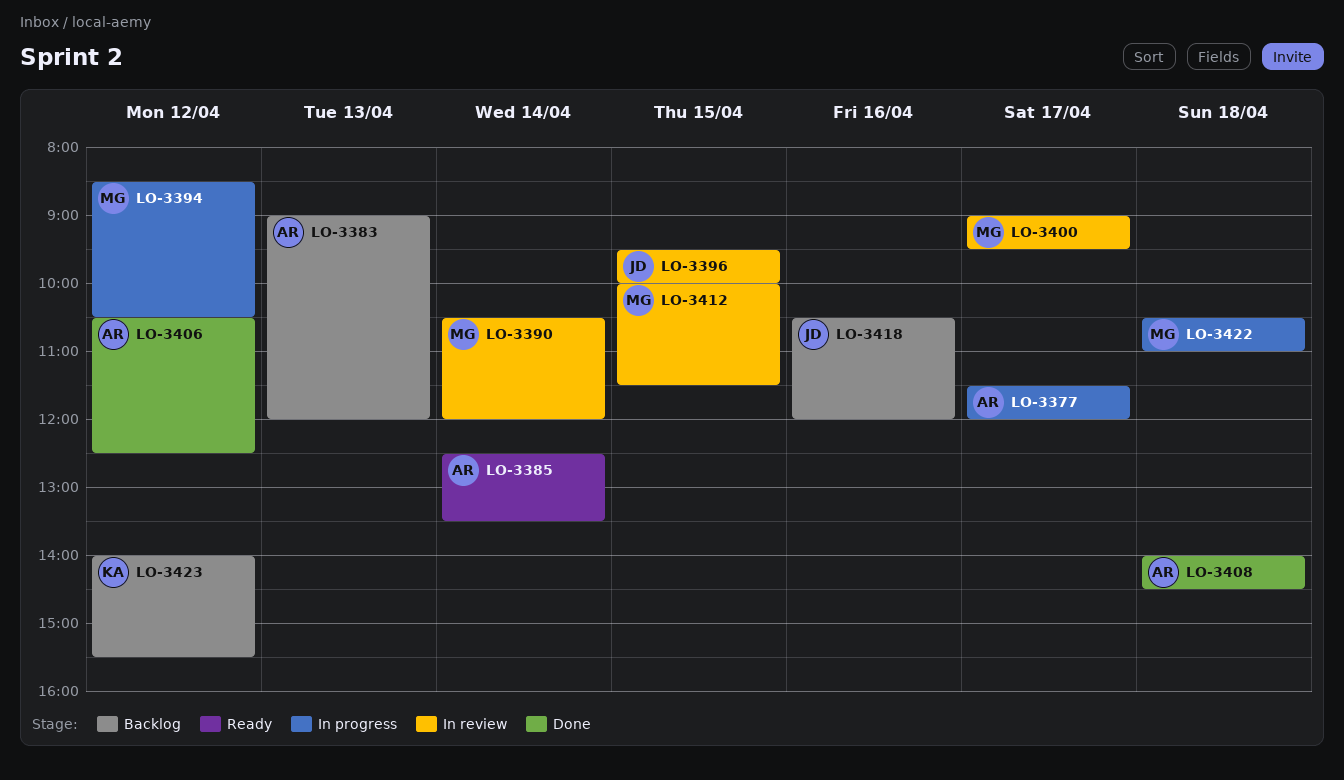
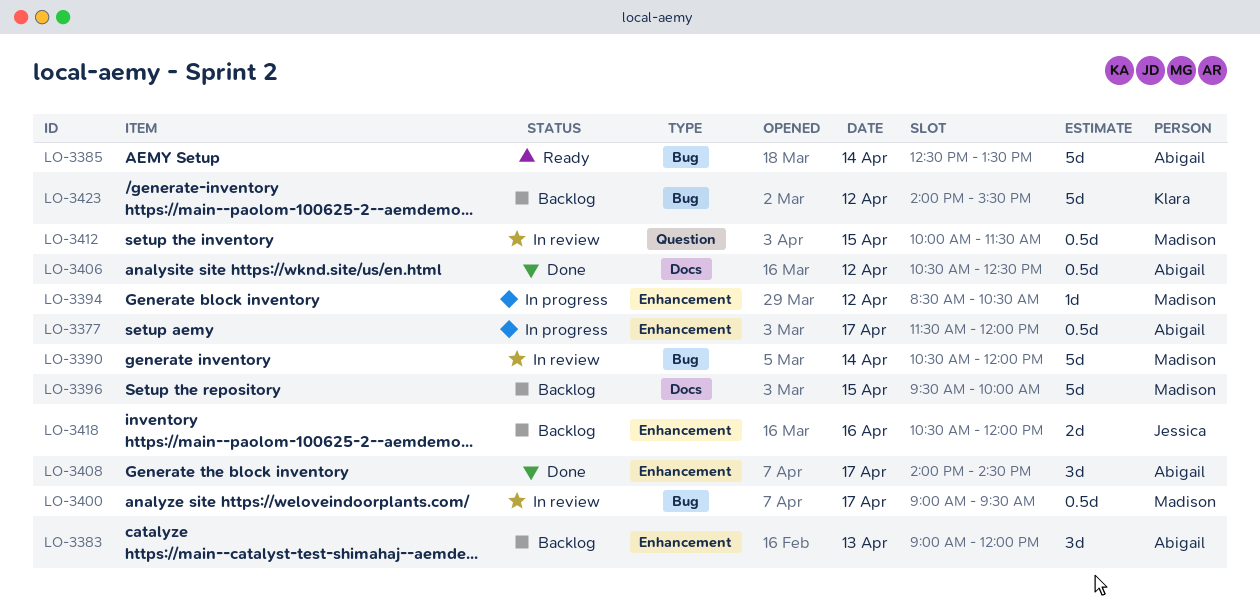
LO-3396, status: In review -> Backlog
LO-3396, owner: Jessica -> Madison
LO-3408, day: Apr 18 -> Apr 17
LO-3422: present -> none

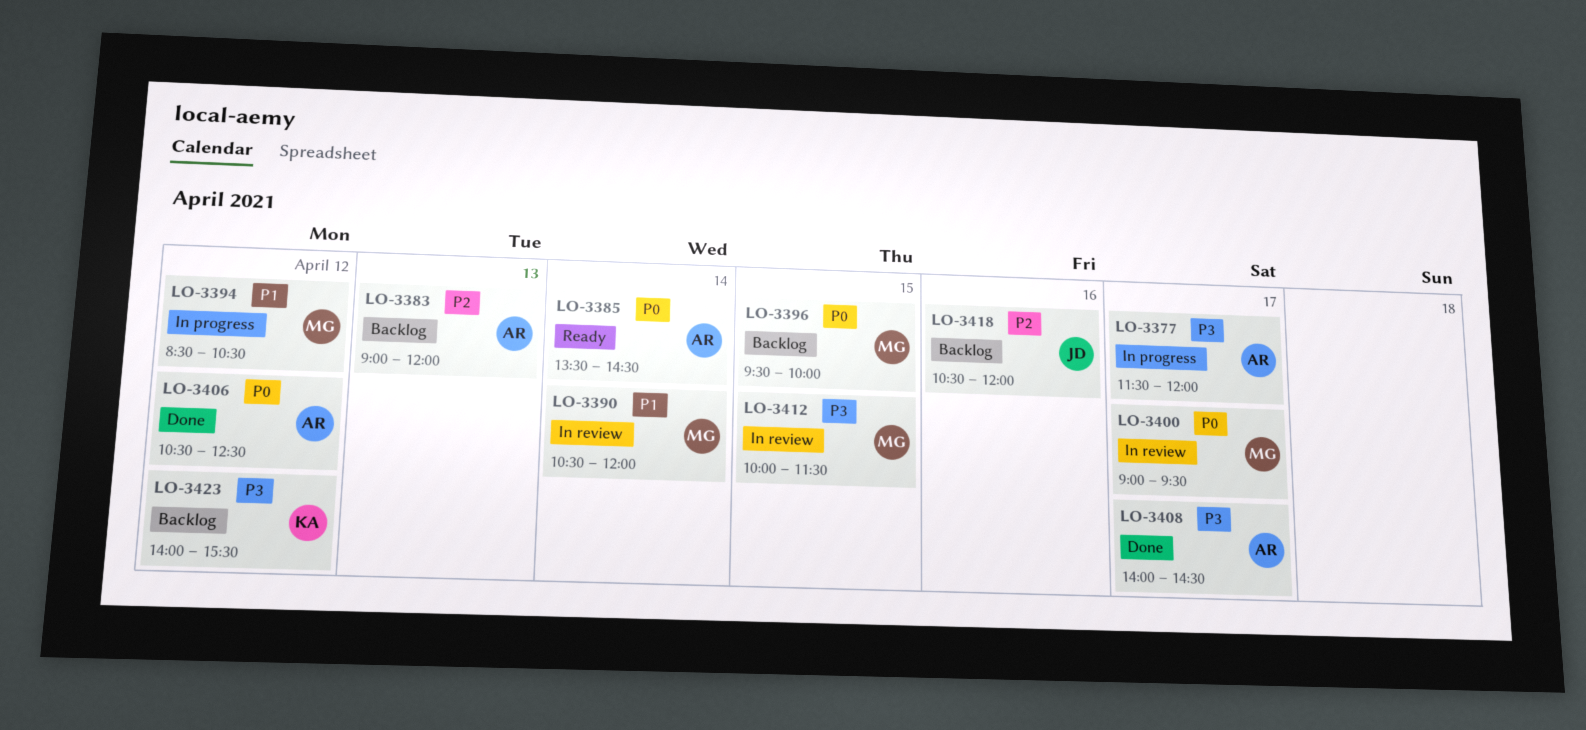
LO-3385, begins: 12:30 -> 13:30
LO-3385, ends: 13:30 -> 14:30

